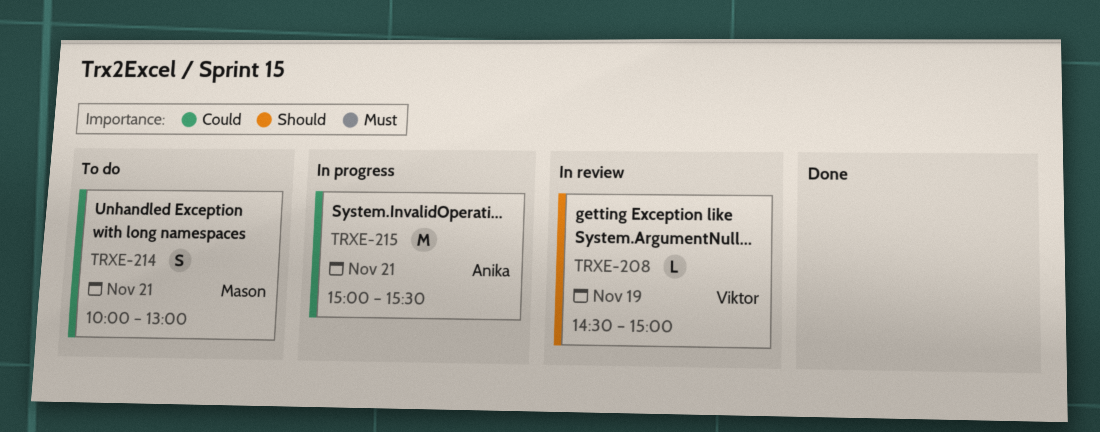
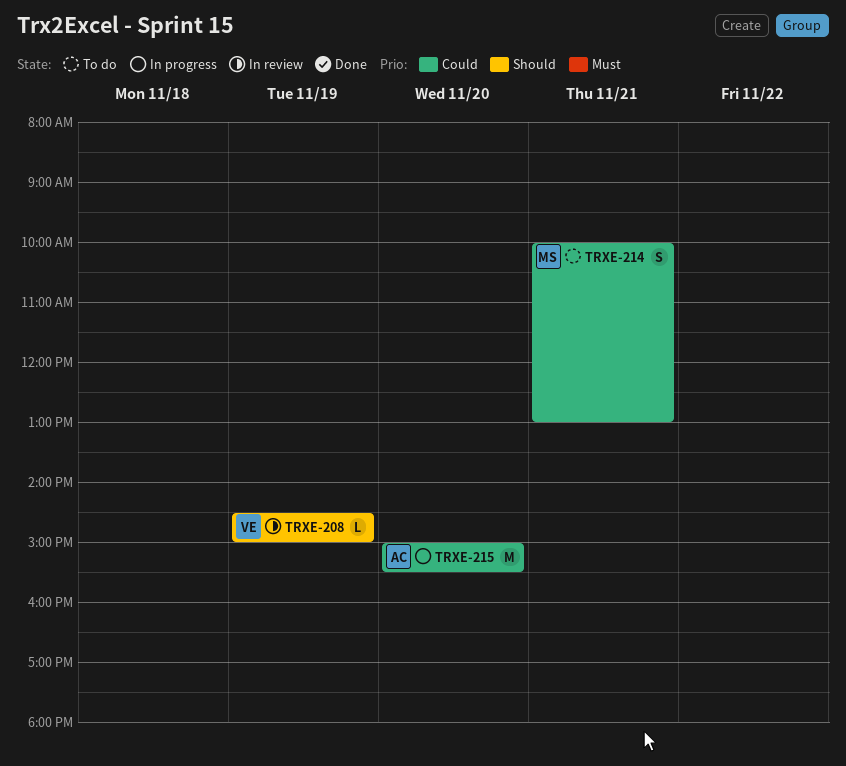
TRXE-215, day: Nov 21 -> Nov 20

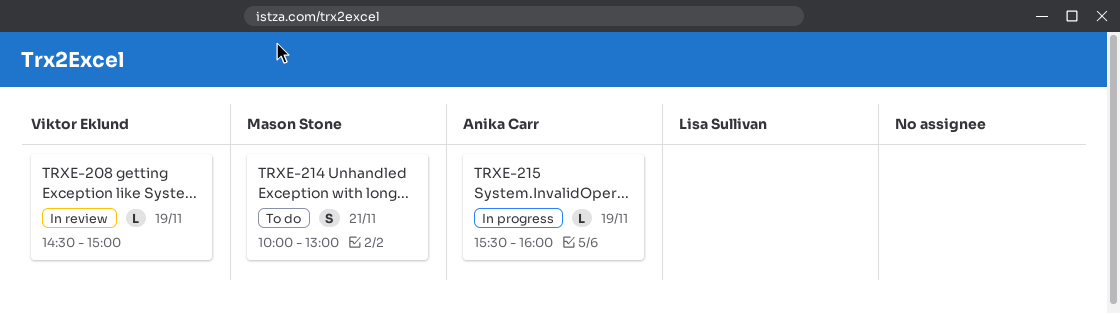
TRXE-215, estimate: M -> L
TRXE-215, day: Nov 20 -> Nov 19
TRXE-215, begins: 15:00 -> 15:30
TRXE-215, ends: 15:30 -> 16:00

